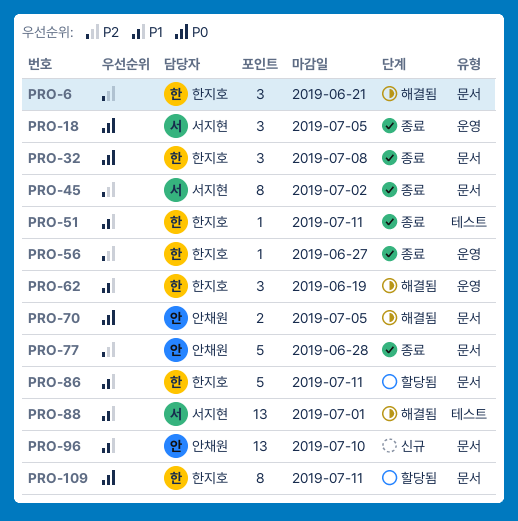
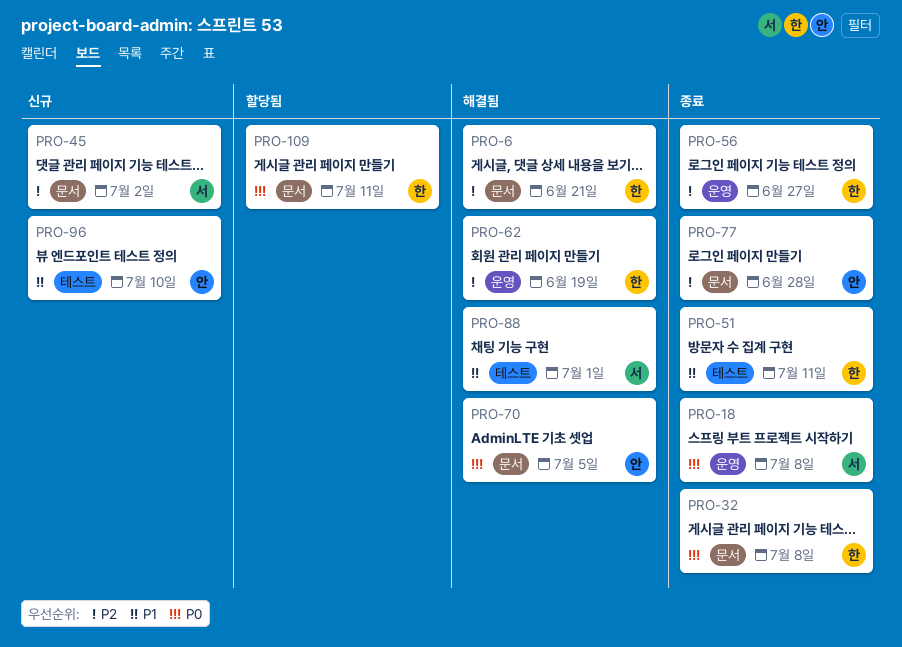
PRO-18, due: Jul 5 -> Jul 8
PRO-45, status: 종료 -> 신규
PRO-62, priority: P1 -> P2
PRO-86: present -> none
PRO-96, label: 문서 -> 테스트

